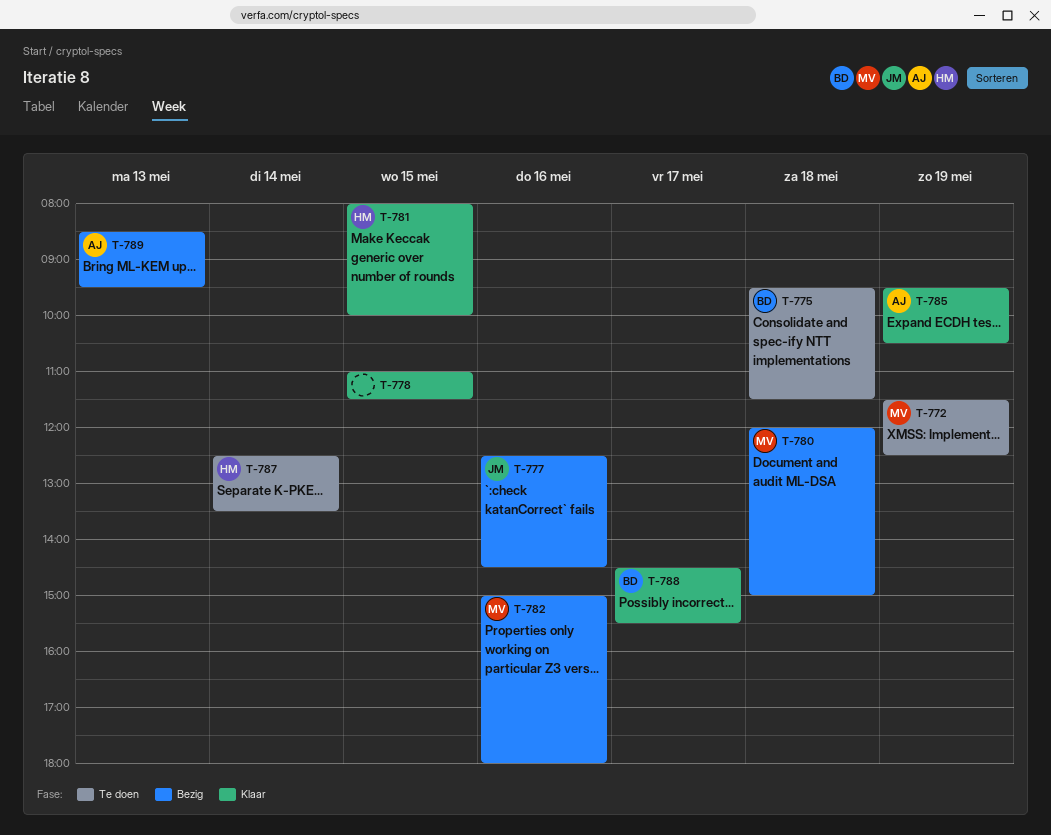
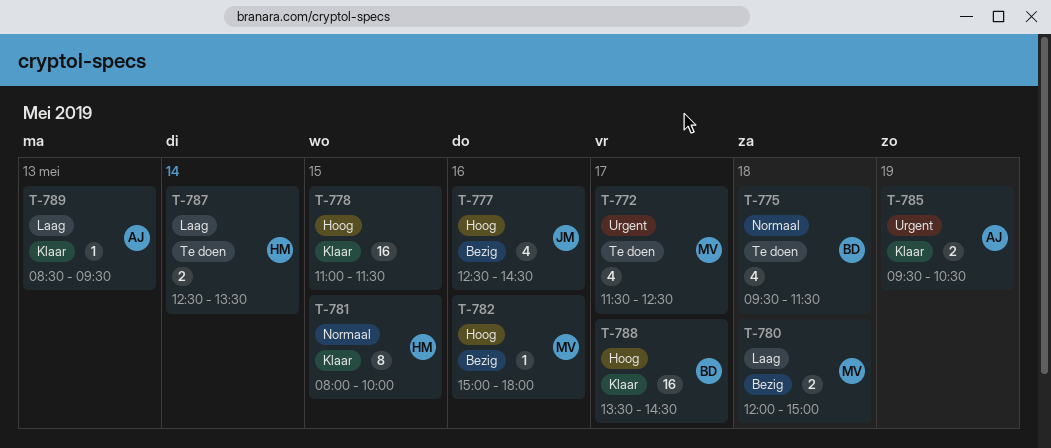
T-772, day: May 19 -> May 17
T-788, begins: 14:30 -> 13:30
T-788, ends: 15:30 -> 14:30
T-789, status: Bezig -> Klaar

